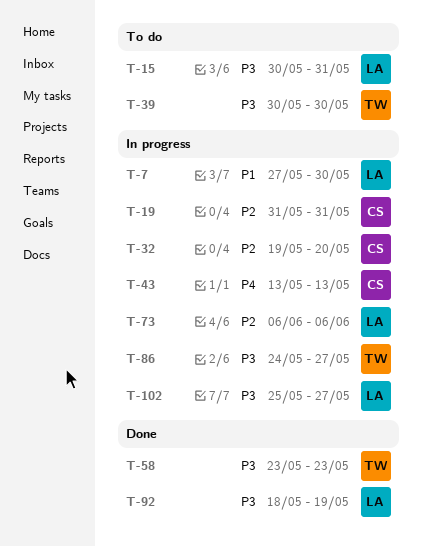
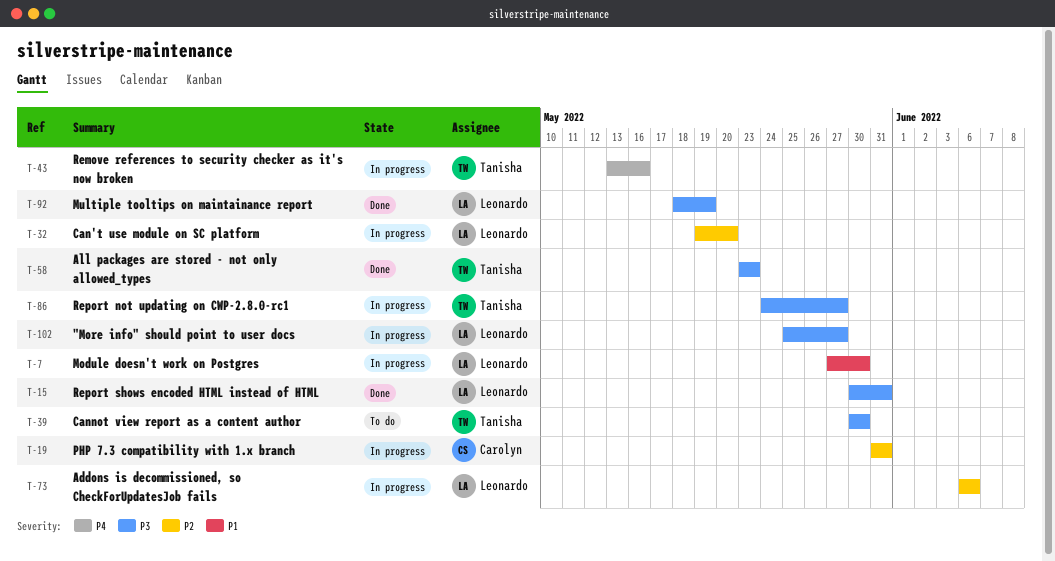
T-15, status: To do -> Done
T-32, owner: Carolyn -> Leonardo
T-43, owner: Carolyn -> Tanisha
T-43, due: May 13 -> May 16

